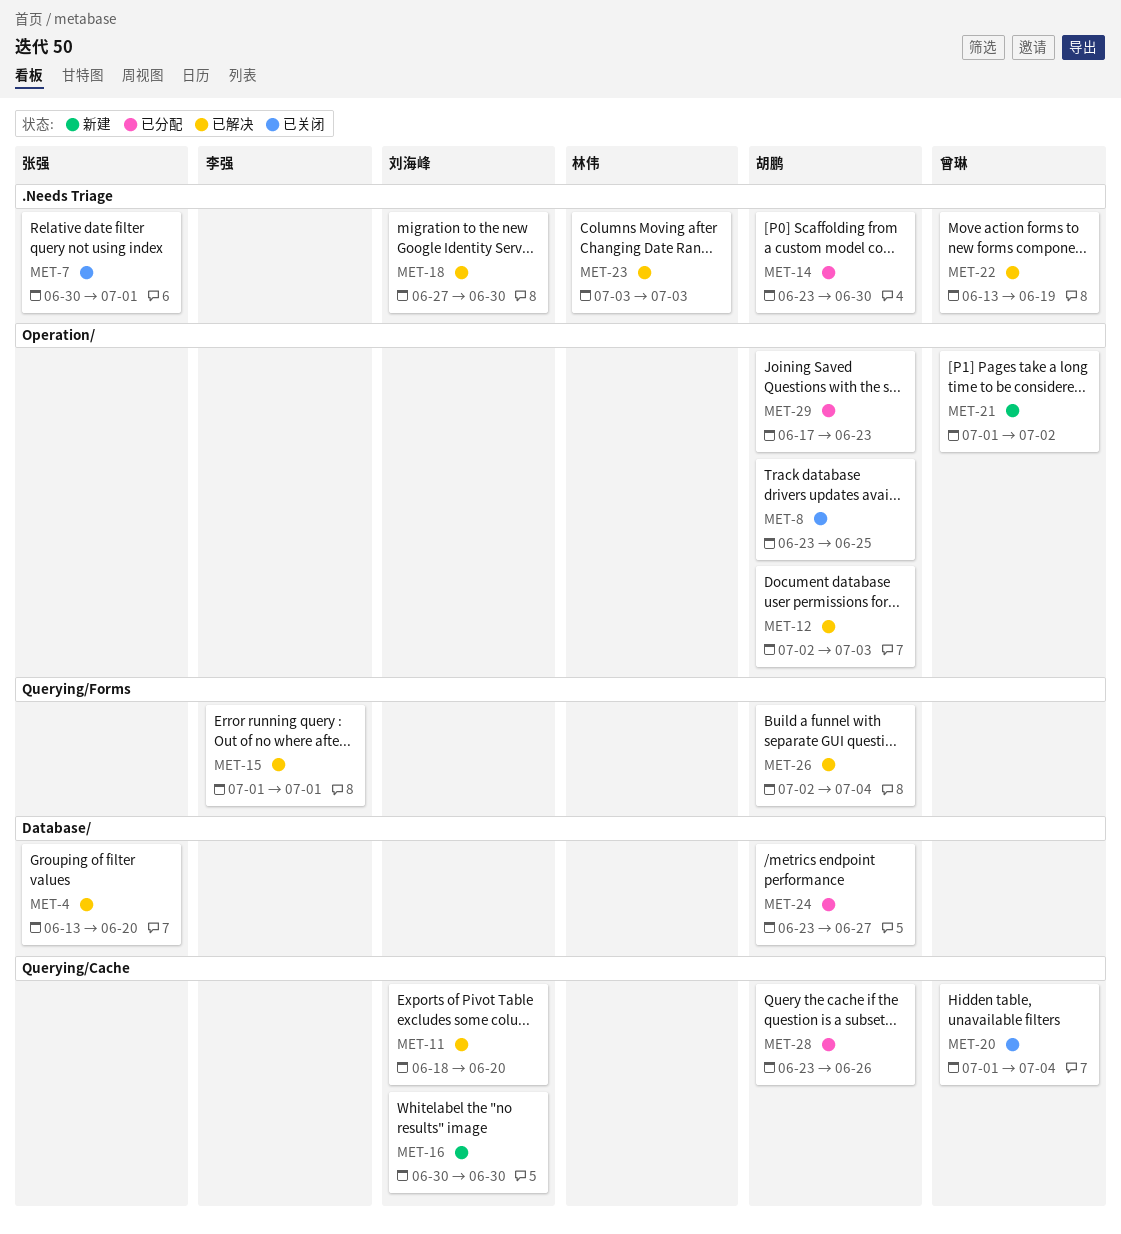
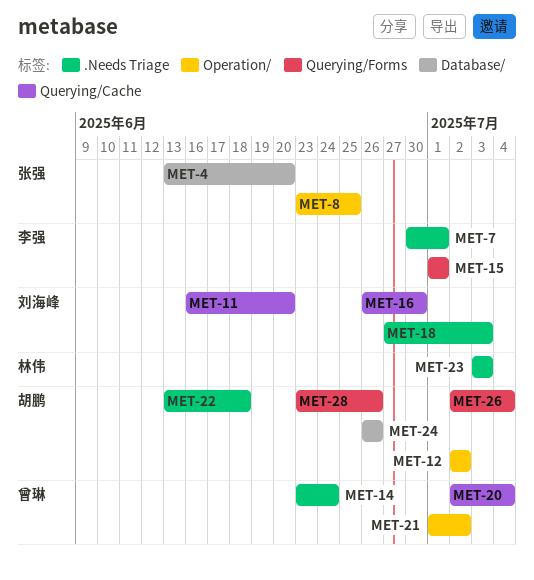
MET-7, owner: 张强 -> 李强
MET-8, owner: 胡鹏 -> 张强
MET-11, start: Jun 18 -> Jun 16
MET-12, due: Jul 3 -> Jul 2
MET-14, owner: 胡鹏 -> 曾琳
MET-14, due: Jun 30 -> Jun 24
MET-16, start: Jun 30 -> Jun 26
MET-18, due: Jun 30 -> Jul 3
MET-20, start: Jul 1 -> Jul 2
MET-22, owner: 曾琳 -> 胡鹏
MET-22, due: Jun 19 -> Jun 18
MET-24, start: Jun 23 -> Jun 26
MET-24, due: Jun 27 -> Jun 26
MET-28, label: Querying/Cache -> Querying/Forms
MET-29: present -> none

